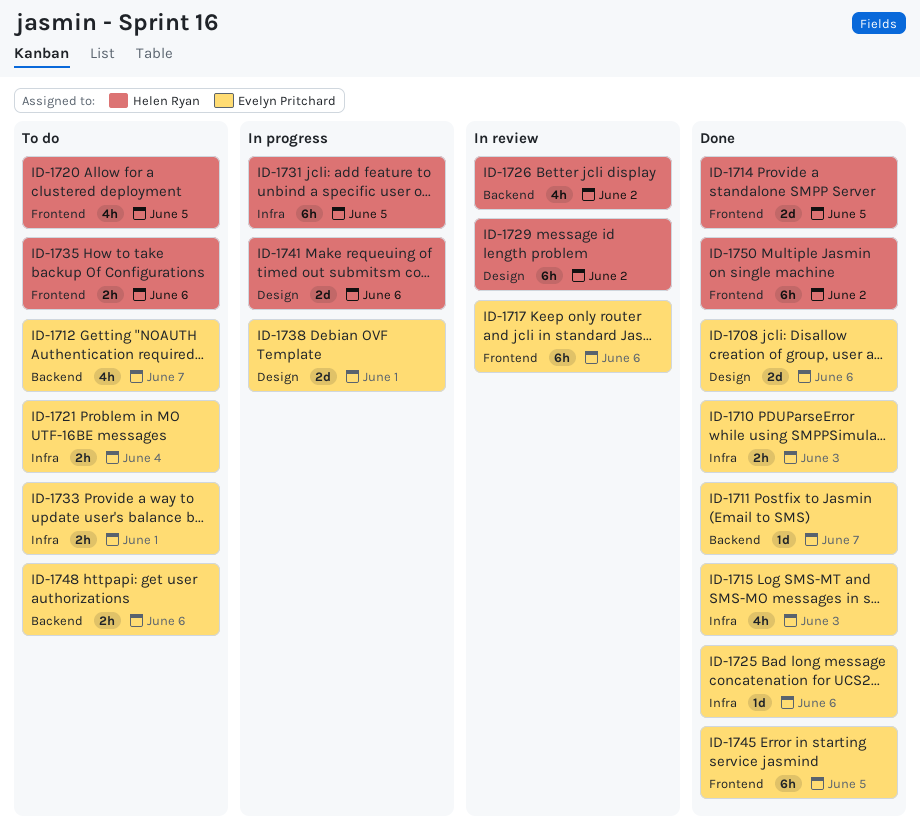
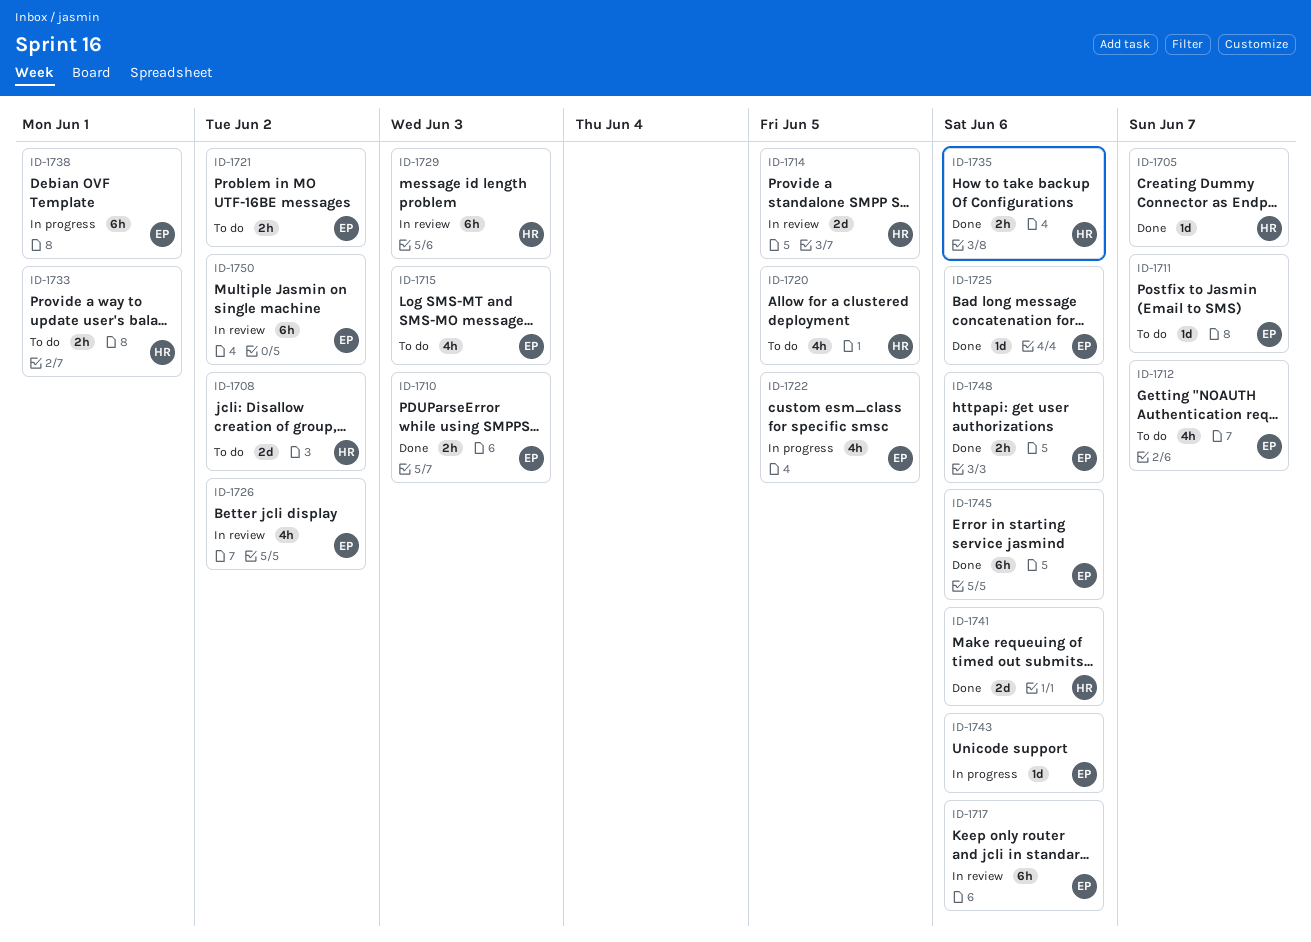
ID-1705: none -> present
ID-1708, status: Done -> To do
ID-1708, owner: Evelyn Pritchard -> Helen Ryan
ID-1708, due: Jun 6 -> Jun 2
ID-1711, status: Done -> To do
ID-1714, status: Done -> In review
ID-1715, status: Done -> To do
ID-1721, due: Jun 4 -> Jun 2
ID-1722: none -> present
ID-1726, owner: Helen Ryan -> Evelyn Pritchard
ID-1729, due: Jun 2 -> Jun 3
ID-1731: present -> none
ID-1733, owner: Evelyn Pritchard -> Helen Ryan
ID-1735, status: To do -> Done
ID-1738, estimate: 2d -> 6h
ID-1741, status: In progress -> Done
ID-1743: none -> present
ID-1745, due: Jun 5 -> Jun 6
ID-1748, status: To do -> Done
ID-1750, status: Done -> In review
ID-1750, owner: Helen Ryan -> Evelyn Pritchard

